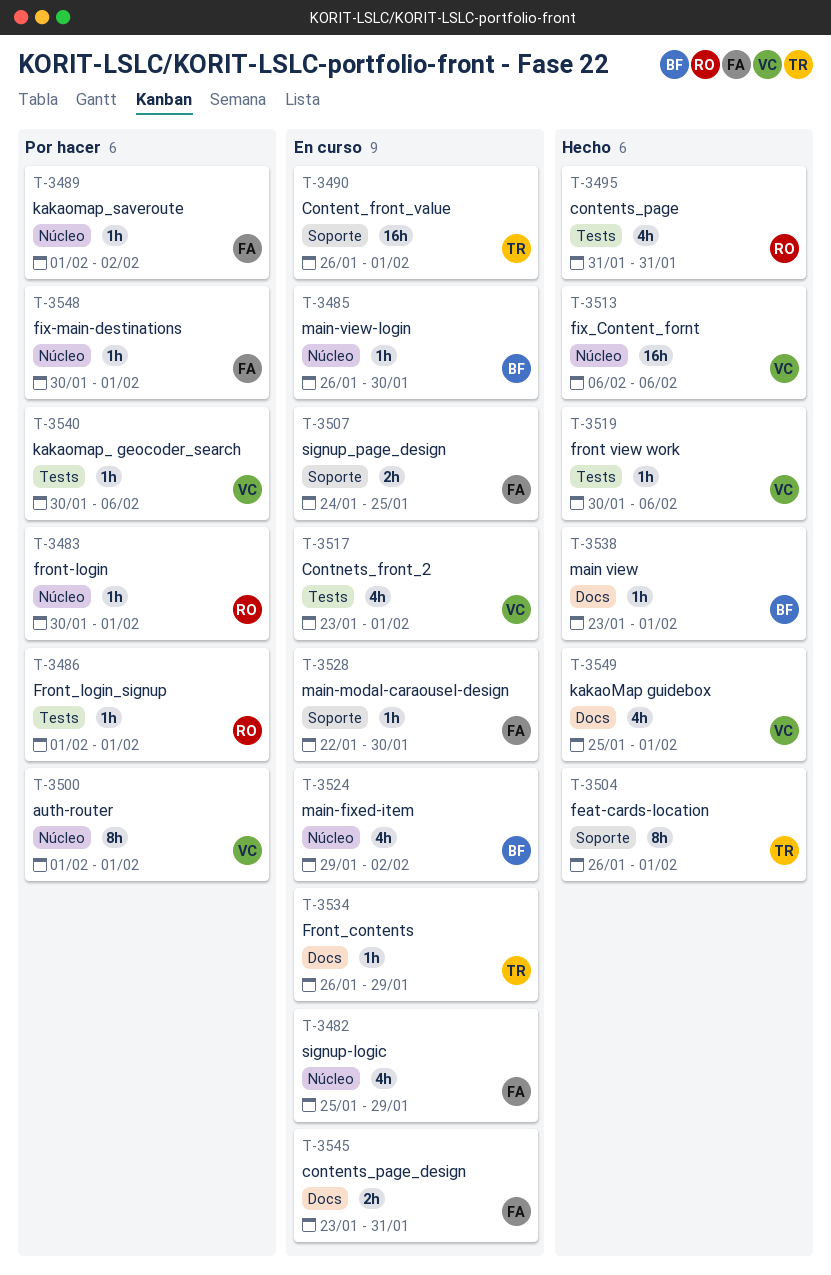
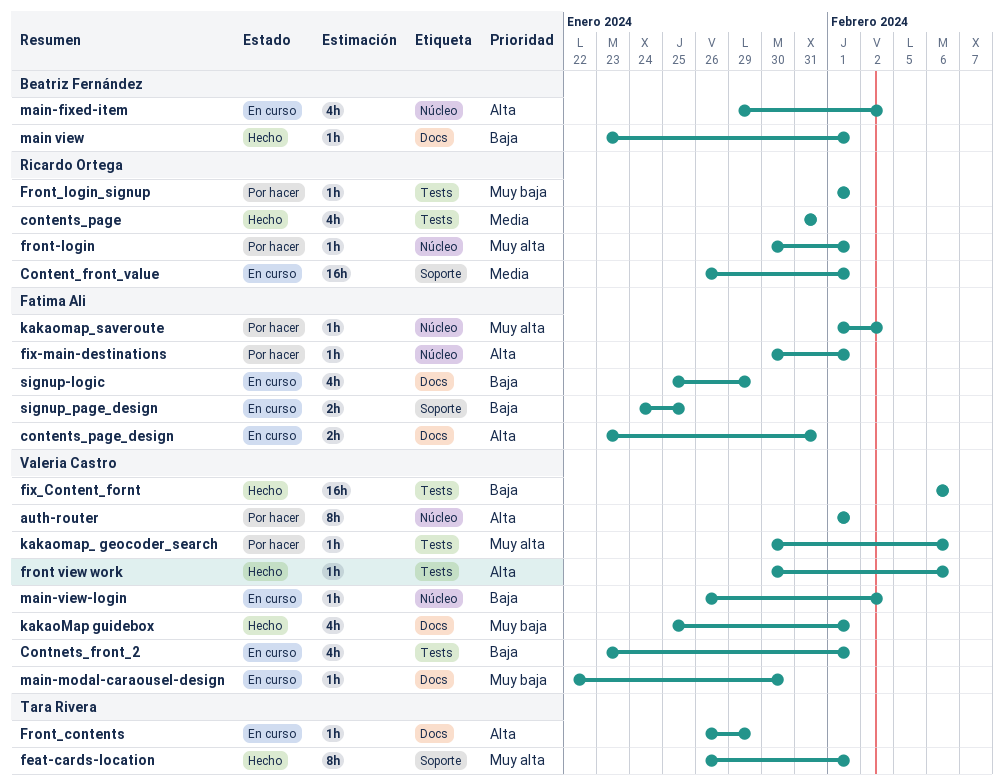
Content_front_value, owner: Tara Rivera -> Ricardo Ortega
fix_Content_fornt, label: Núcleo -> Tests
main-modal-caraousel-design, owner: Fatima Ali -> Valeria Castro
main-modal-caraousel-design, label: Soporte -> Docs
main-view-login, owner: Beatriz Fernández -> Valeria Castro
main-view-login, due: Jan 30 -> Feb 2
signup-logic, label: Núcleo -> Docs

